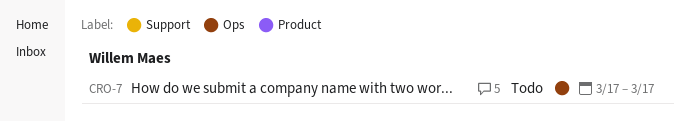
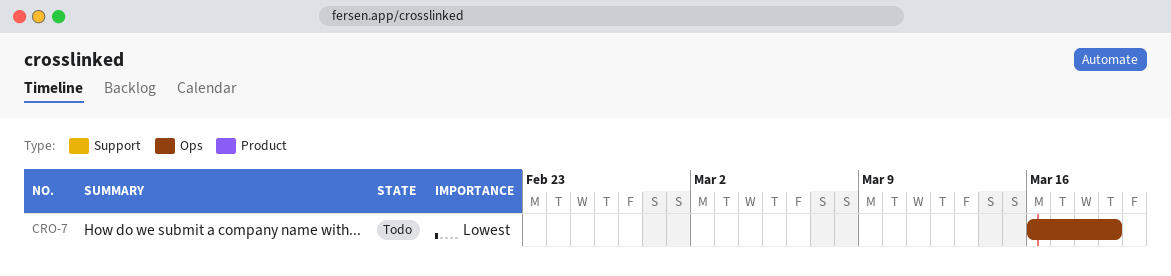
CRO-7, start: Mar 17 -> Mar 16
CRO-7, due: Mar 17 -> Mar 19

